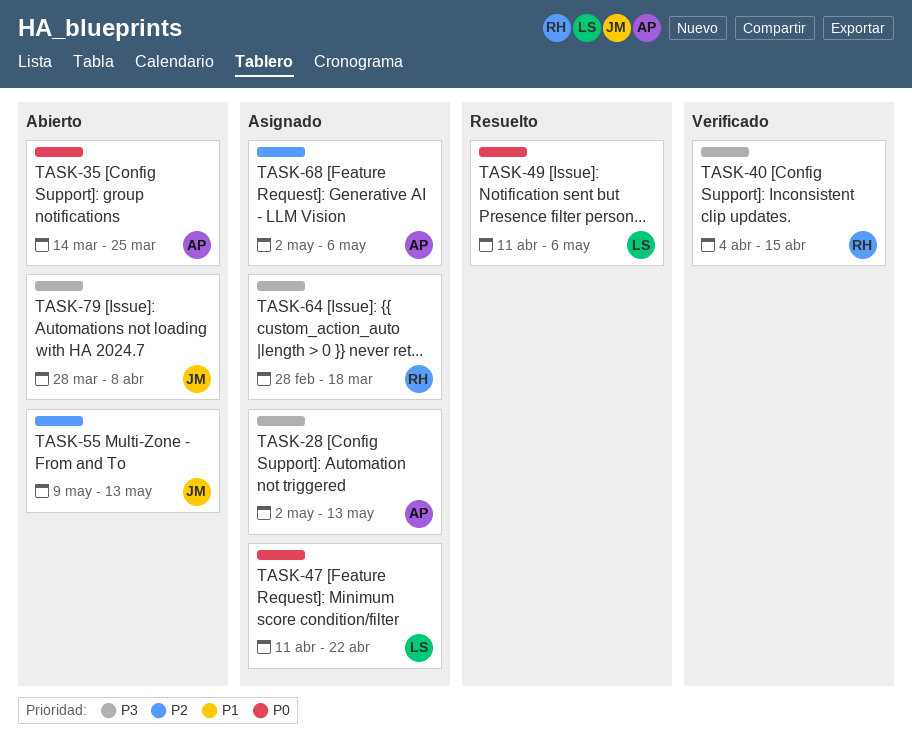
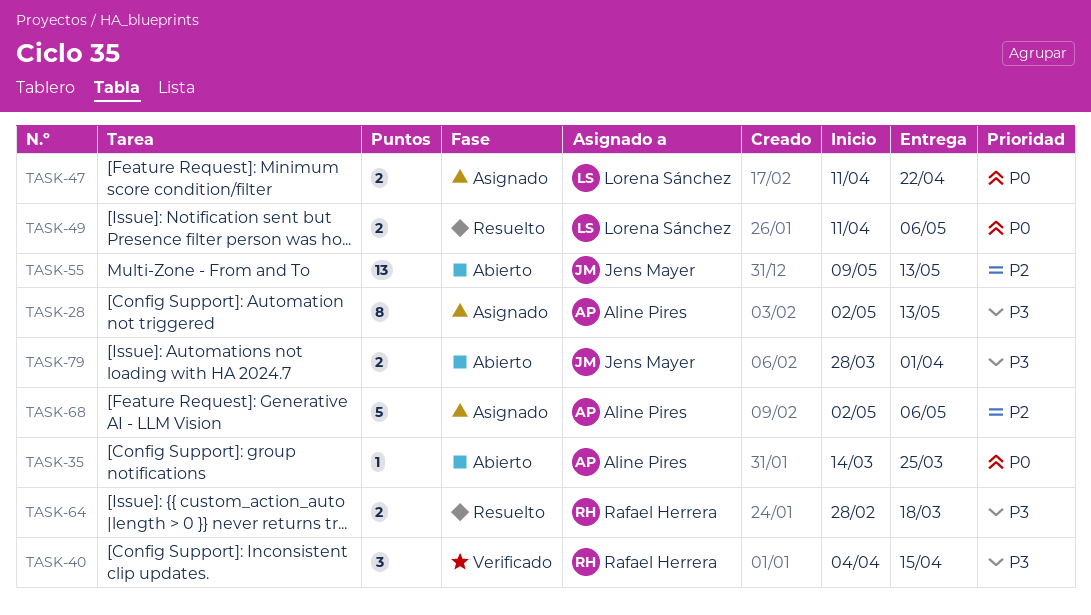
TASK-64, status: Asignado -> Resuelto
TASK-79, due: Apr 8 -> Apr 1

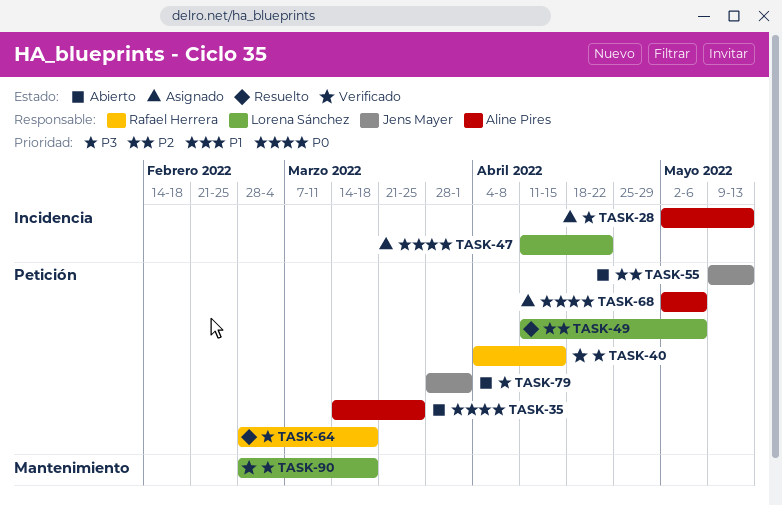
TASK-49, priority: P0 -> P2
TASK-68, priority: P2 -> P0
TASK-90: none -> present

